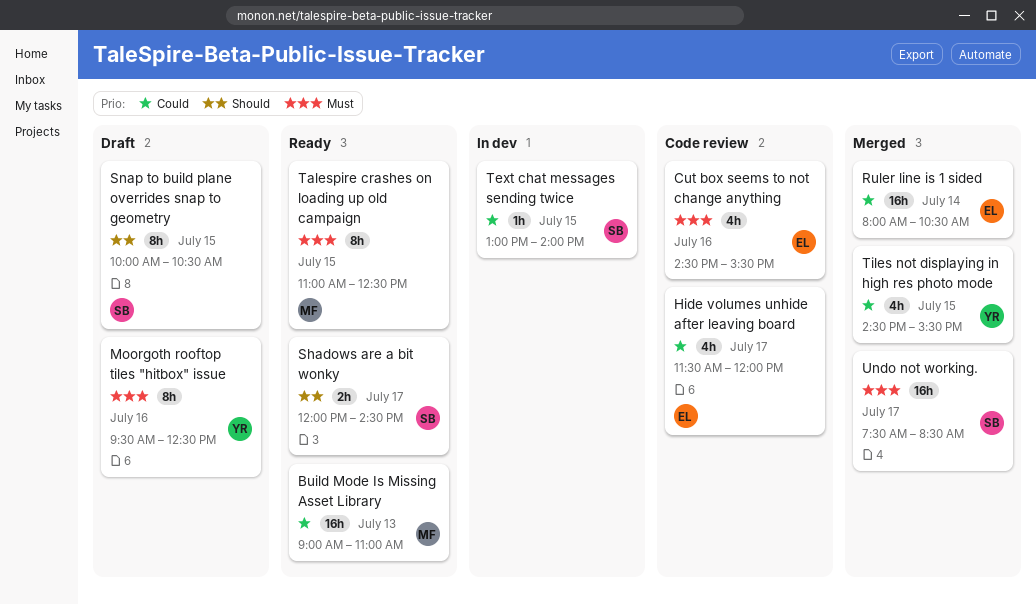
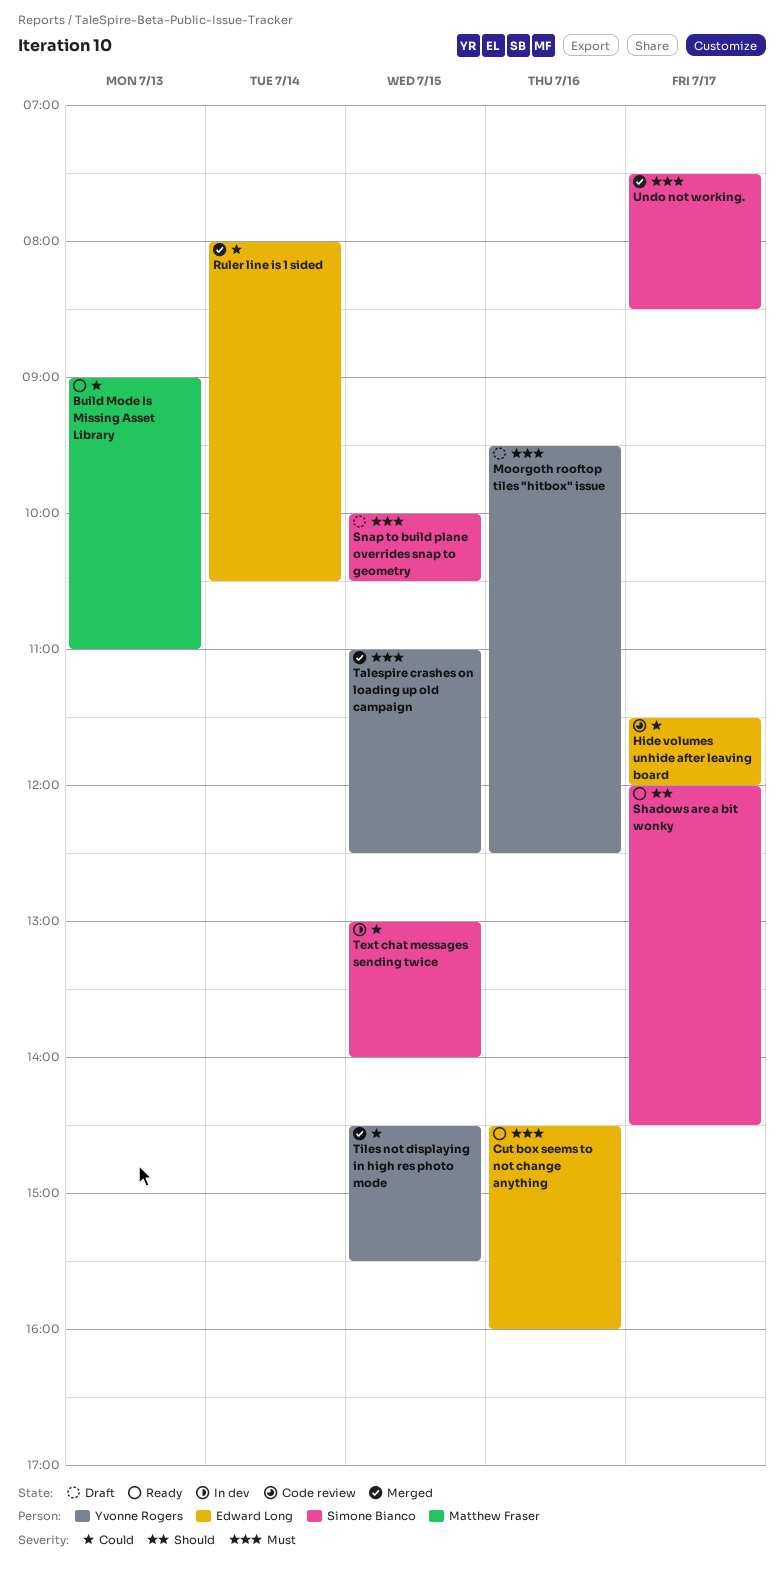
Cut box seems to not change anything, status: Code review -> Ready
Cut box seems to not change anything, ends: 15:30 -> 16:00
Snap to build plane overrides snap to geometry, priority: Should -> Must
Talespire crashes on loading up old campaign, status: Ready -> Merged
Talespire crashes on loading up old campaign, owner: Matthew Fraser -> Yvonne Rogers

